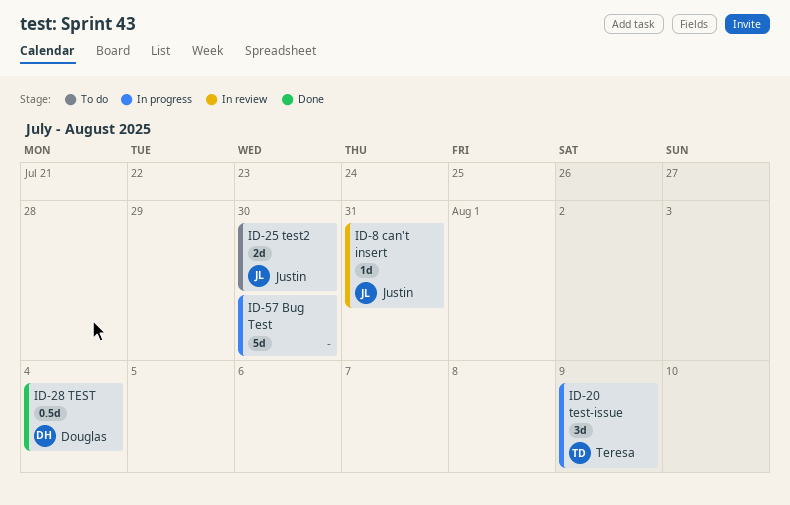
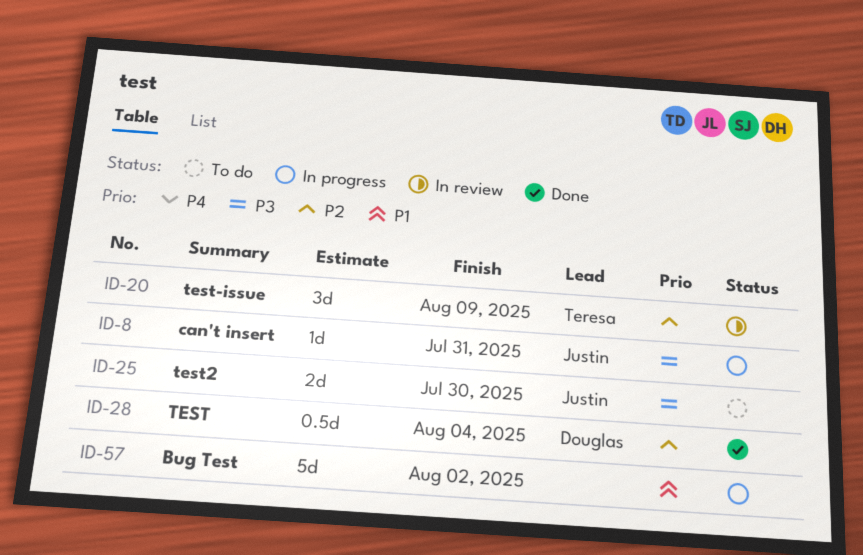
ID-8, status: In review -> In progress
ID-20, status: In progress -> In review
ID-57, due: Jul 30 -> Aug 2

